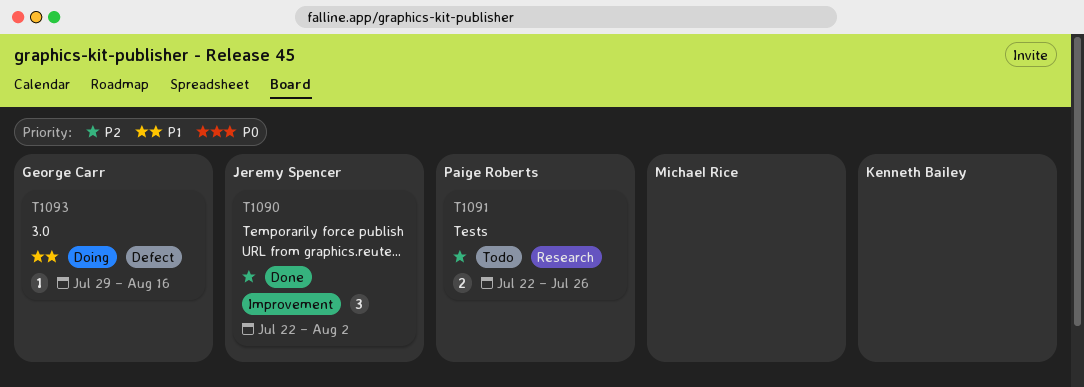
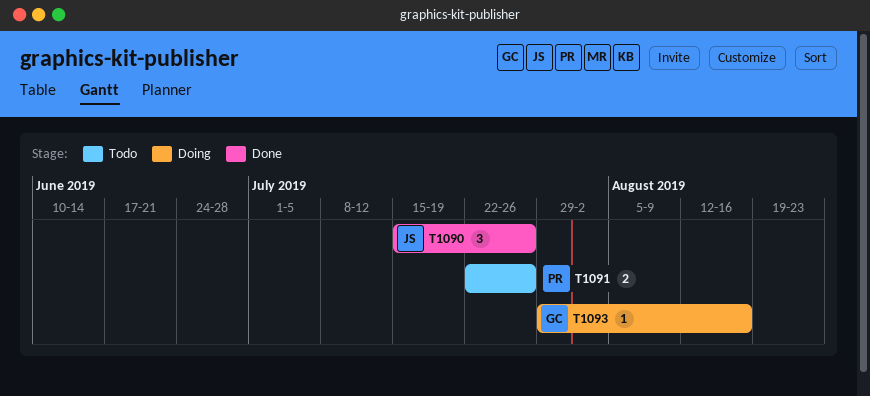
T1090, start: Jul 22 -> Jul 15
T1090, due: Aug 2 -> Jul 26

